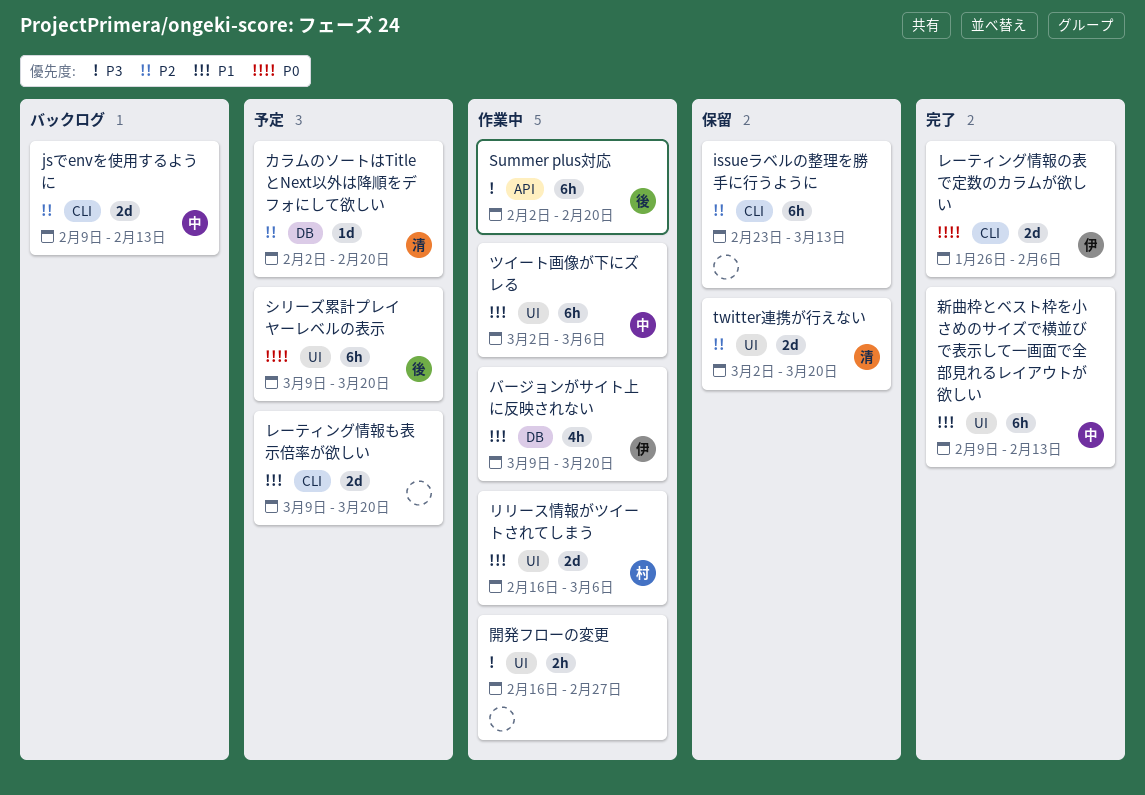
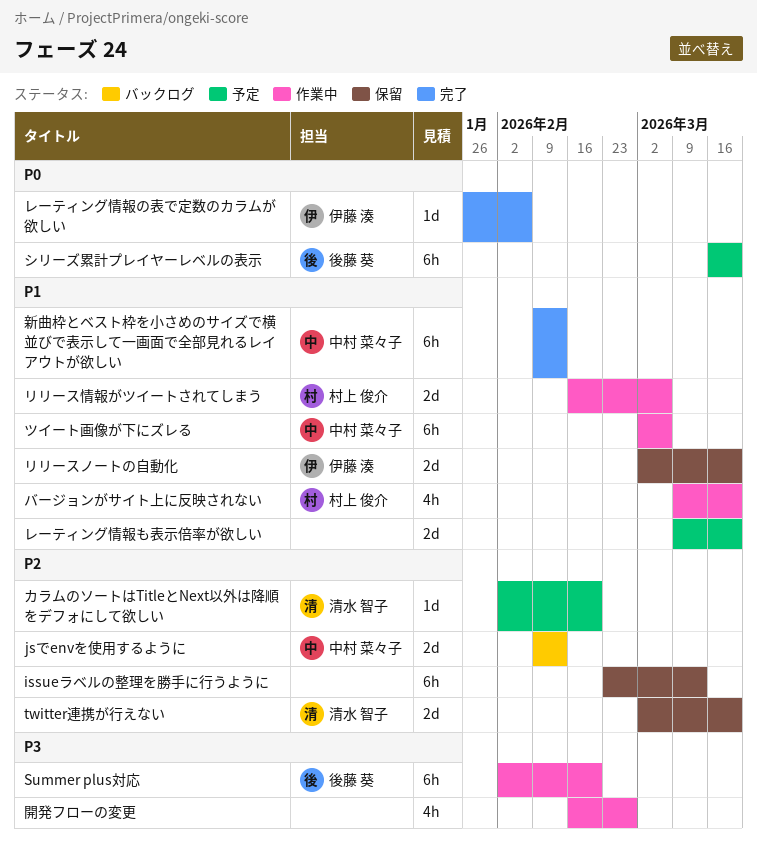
シリーズ累計プレイヤーレベルの表示, start: Mar 9 -> Mar 16
バージョンがサイト上に反映されない, owner: 伊藤 湊 -> 村上 俊介
リリースノートの自動化: none -> present
レーティング情報の表で定数のカラムが欲しい, estimate: 2d -> 1d
開発フローの変更, estimate: 2h -> 4h

